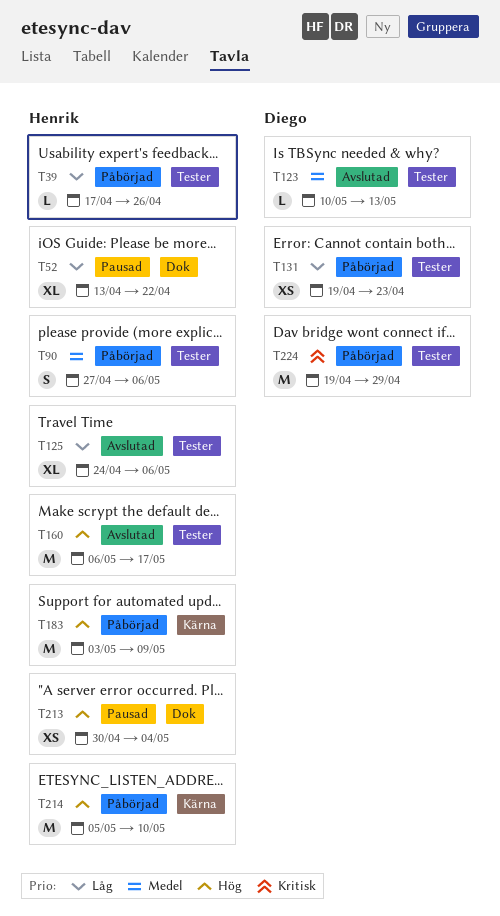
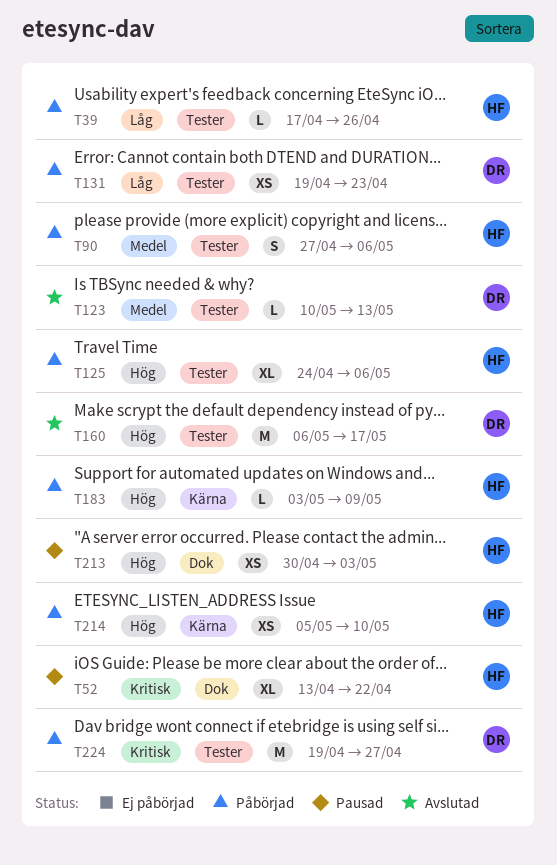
T52, priority: Låg -> Kritisk
T125, status: Avslutad -> Påbörjad
T125, priority: Låg -> Hög
T160, owner: Henrik -> Diego
T183, estimate: M -> L
T213, due: May 4 -> May 3
T214, estimate: M -> XS
T224, due: Apr 29 -> Apr 27

